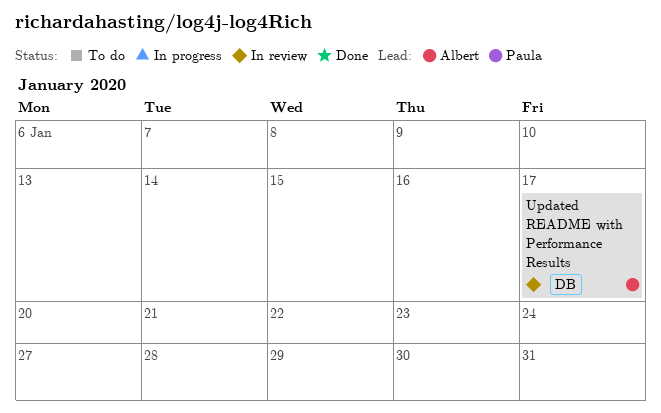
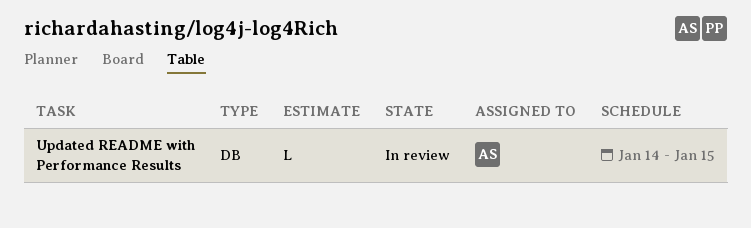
Updated README with Performance Results, due: Jan 17 -> Jan 15

